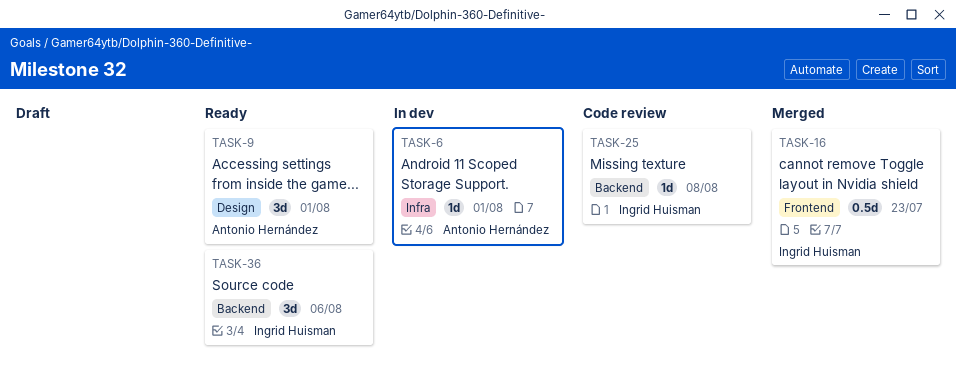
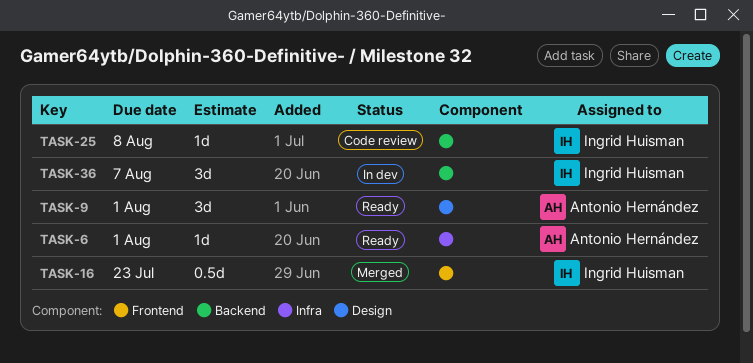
TASK-6, status: In dev -> Ready
TASK-36, status: Ready -> In dev
TASK-36, due: Aug 6 -> Aug 7

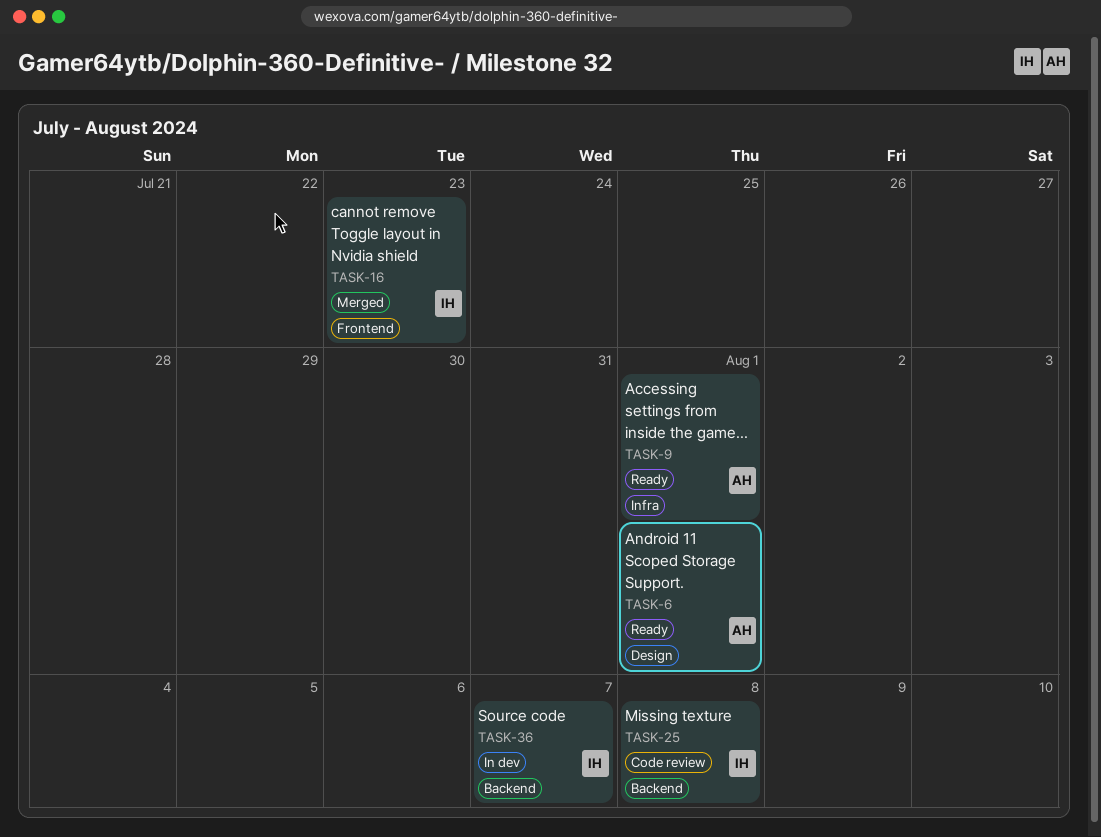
TASK-6, label: Infra -> Design
TASK-9, label: Design -> Infra

